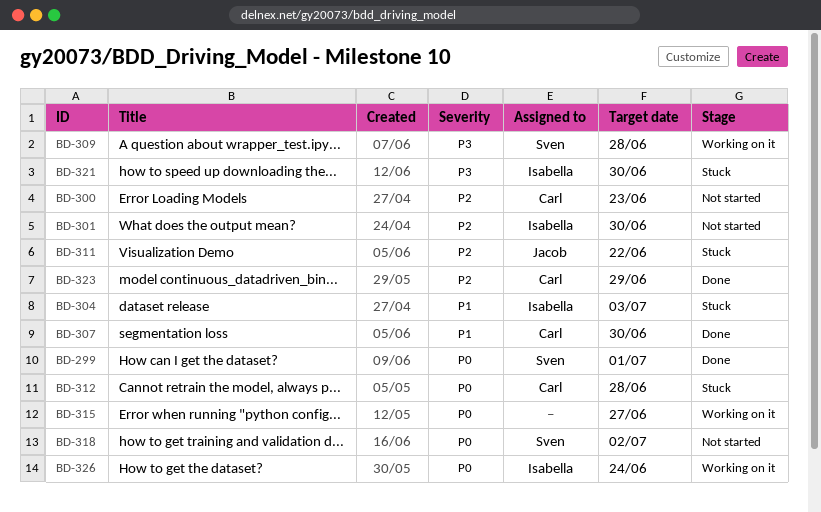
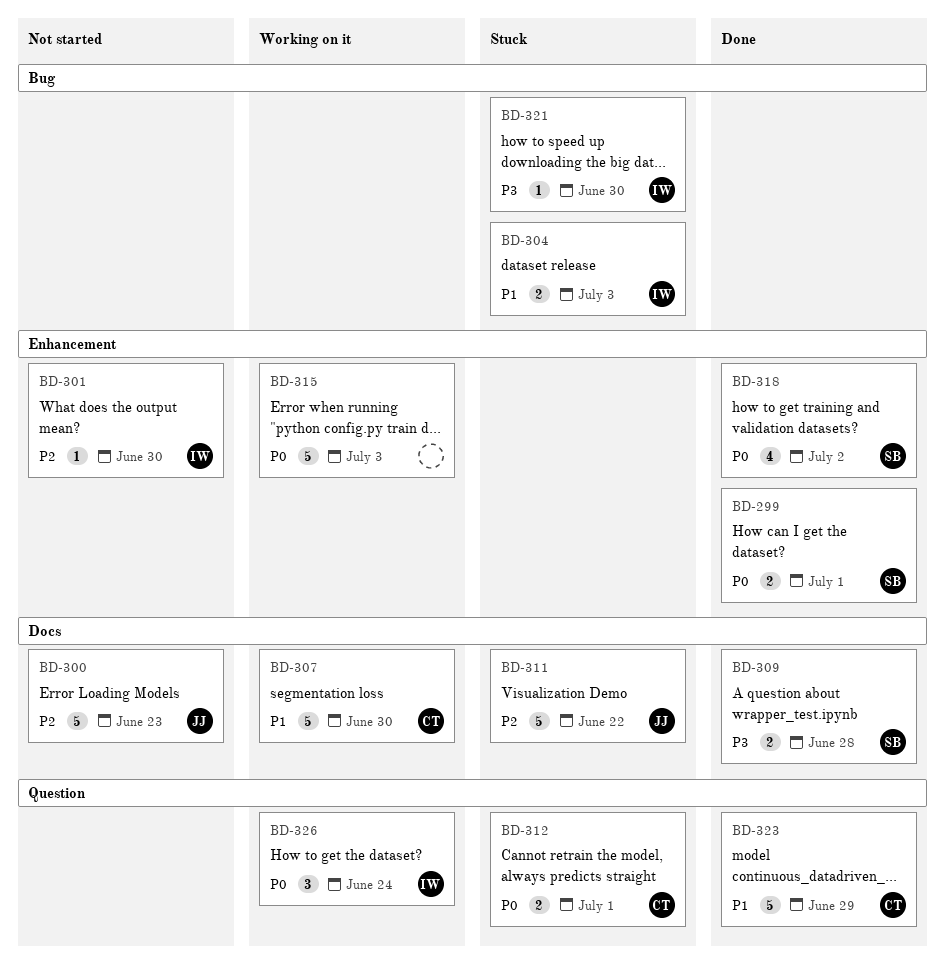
BD-300, owner: Carl -> Jacob
BD-307, status: Done -> Working on it
BD-309, status: Working on it -> Done
BD-312, due: Jun 28 -> Jul 1
BD-315, due: Jun 27 -> Jul 3
BD-318, status: Not started -> Done
BD-323, priority: P2 -> P1

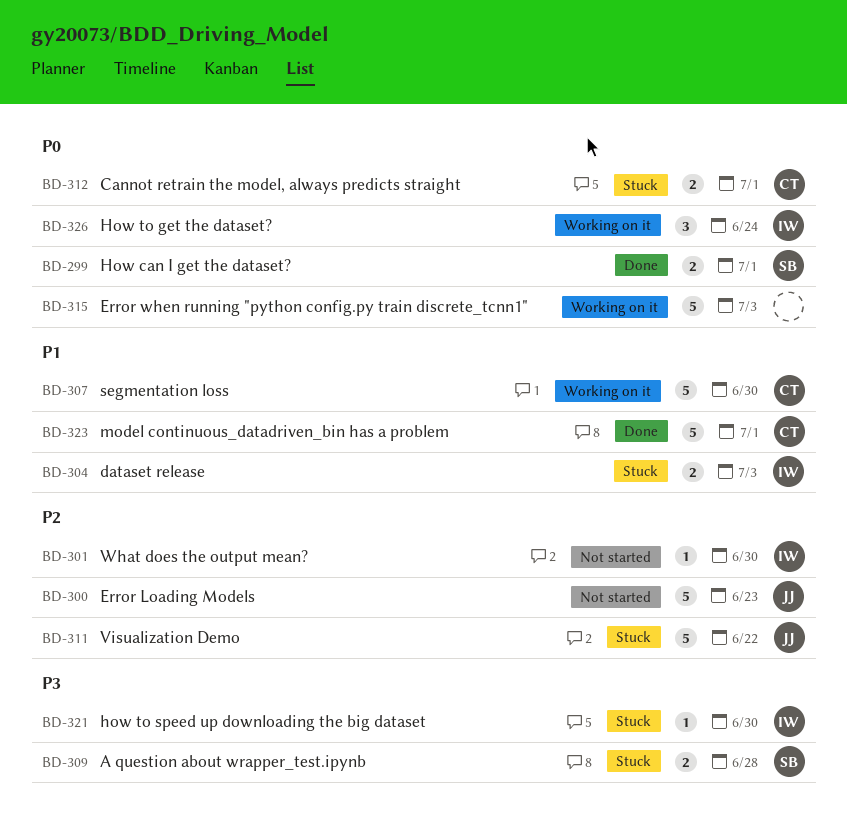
BD-309, status: Done -> Stuck
BD-318: present -> none
BD-323, due: Jun 29 -> Jul 1

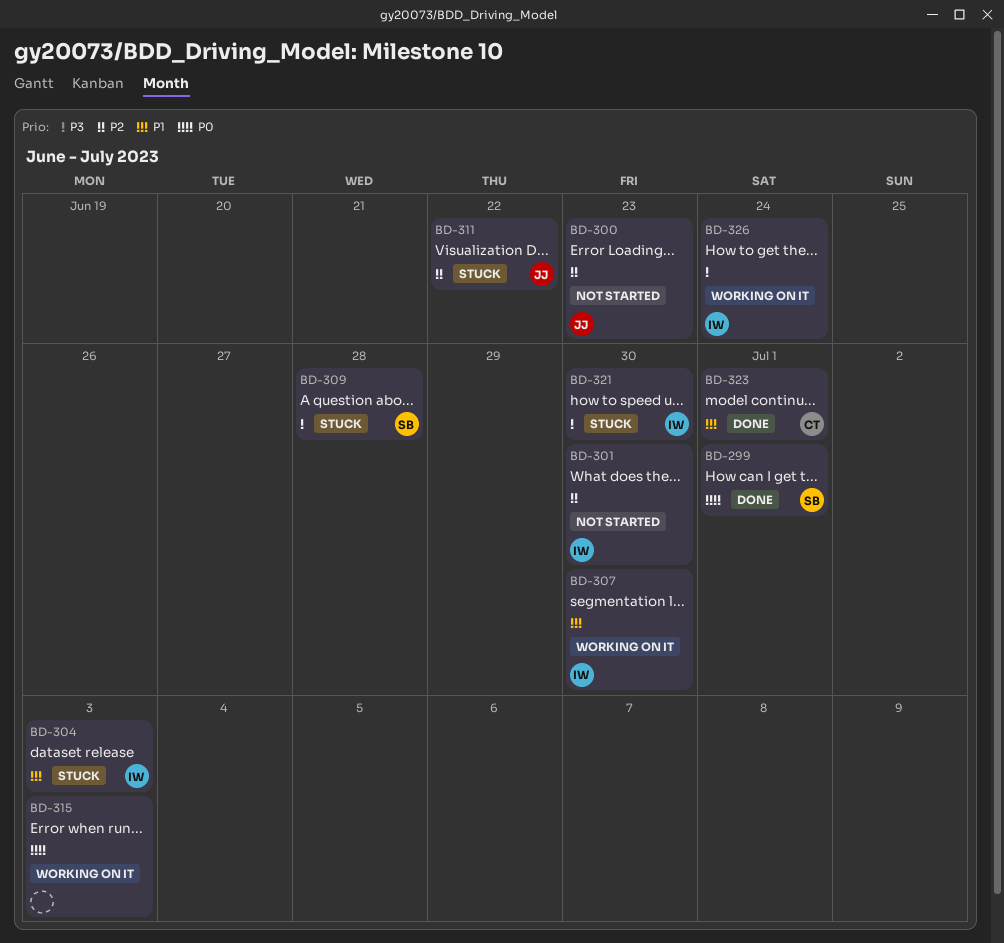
BD-307, owner: CT -> IW
BD-312: present -> none
BD-326, priority: P0 -> P3

